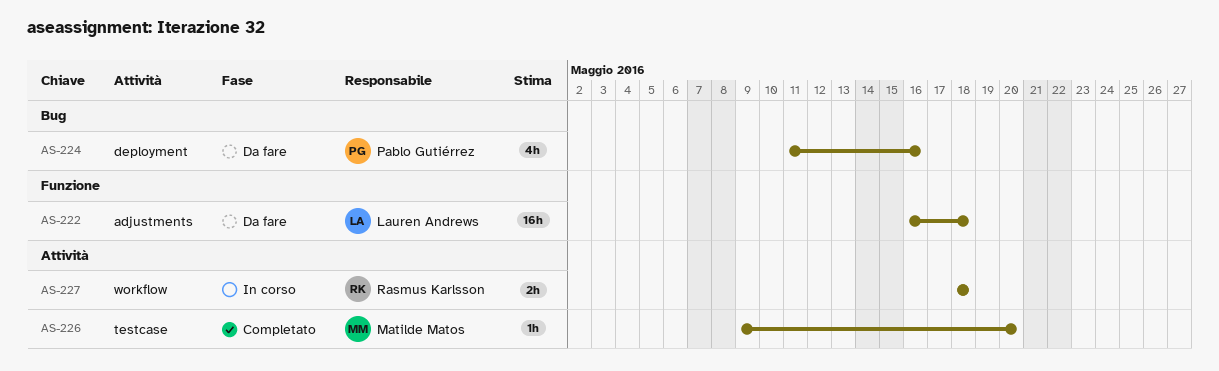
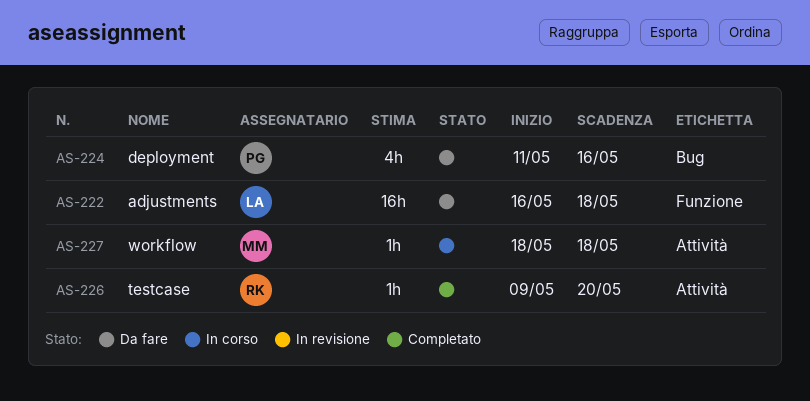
AS-226, owner: Matilde Matos -> Rasmus Karlsson
AS-227, owner: Rasmus Karlsson -> Matilde Matos
AS-227, estimate: 2h -> 1h

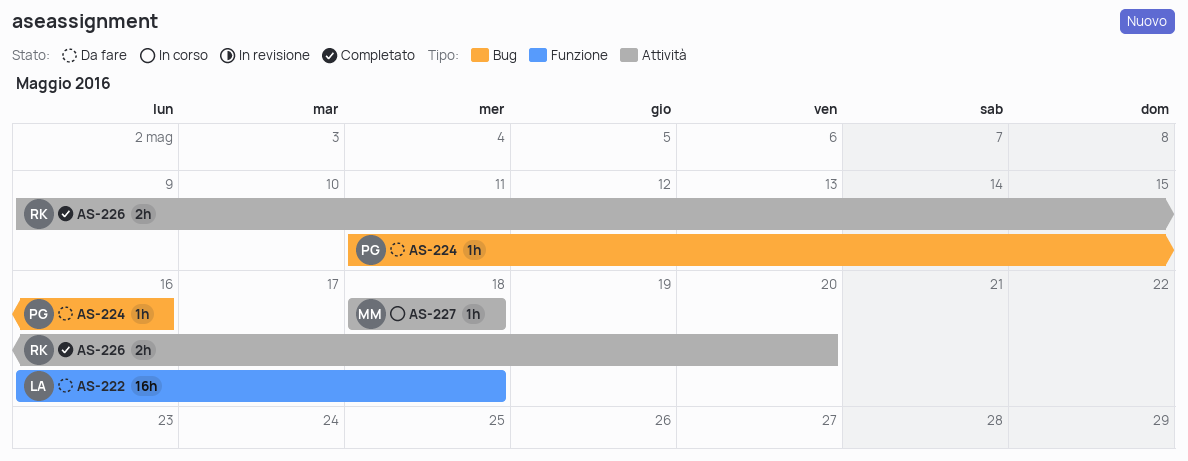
AS-224, estimate: 4h -> 1h
AS-226, estimate: 1h -> 2h

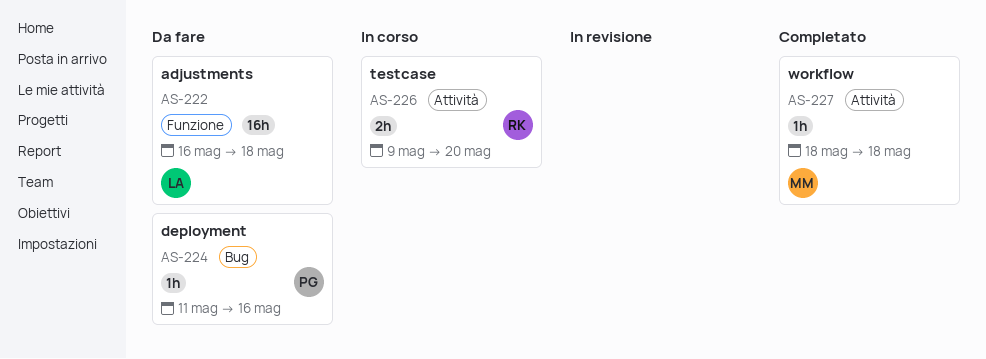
AS-226, status: Completato -> In corso
AS-227, status: In corso -> Completato

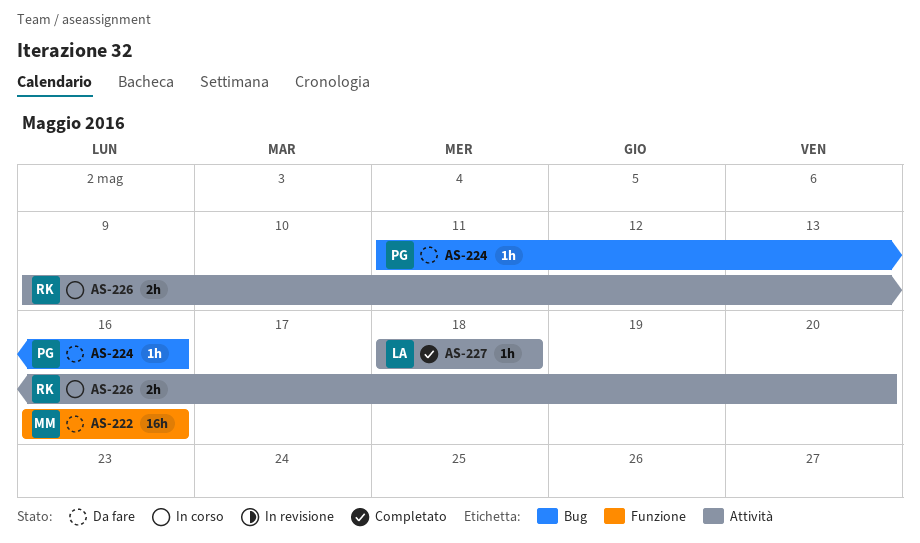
AS-222, owner: LA -> MM
AS-222, due: May 18 -> May 16
AS-227, owner: MM -> LA

